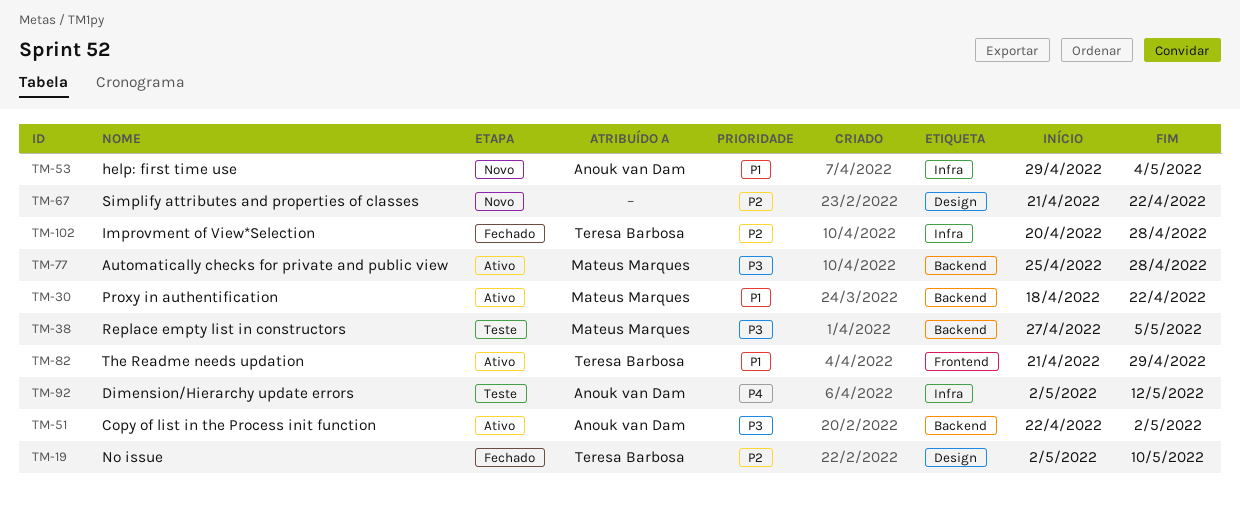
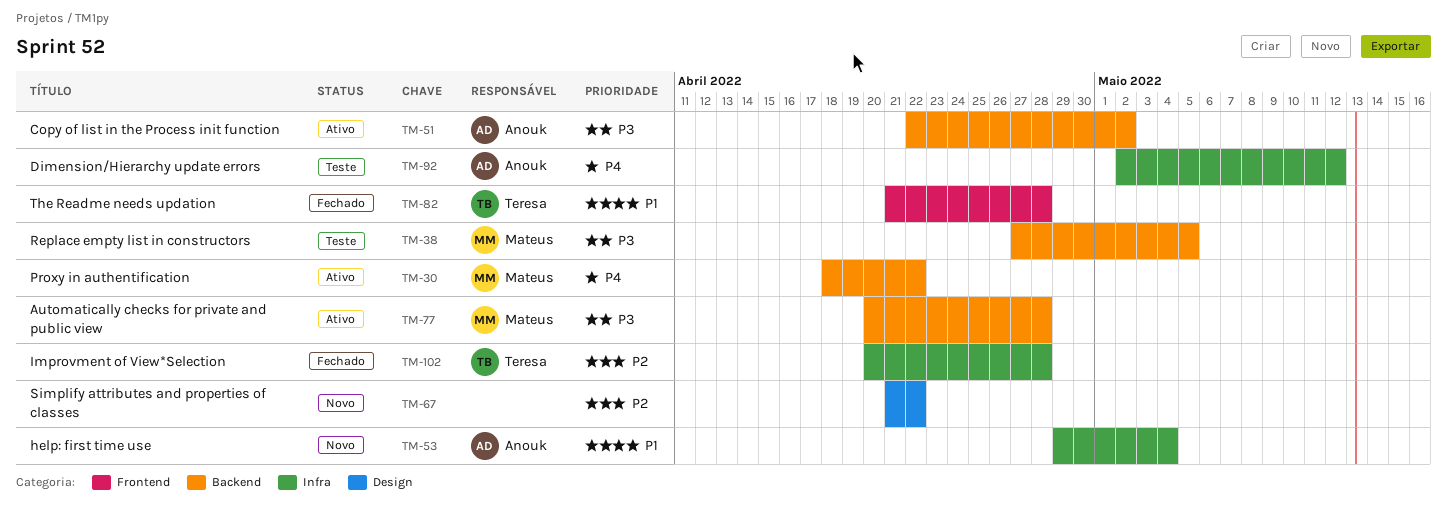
TM-19: present -> none
TM-30, priority: P1 -> P4
TM-77, start: Apr 25 -> Apr 20
TM-82, status: Ativo -> Fechado
TM-82, due: Apr 29 -> Apr 28

